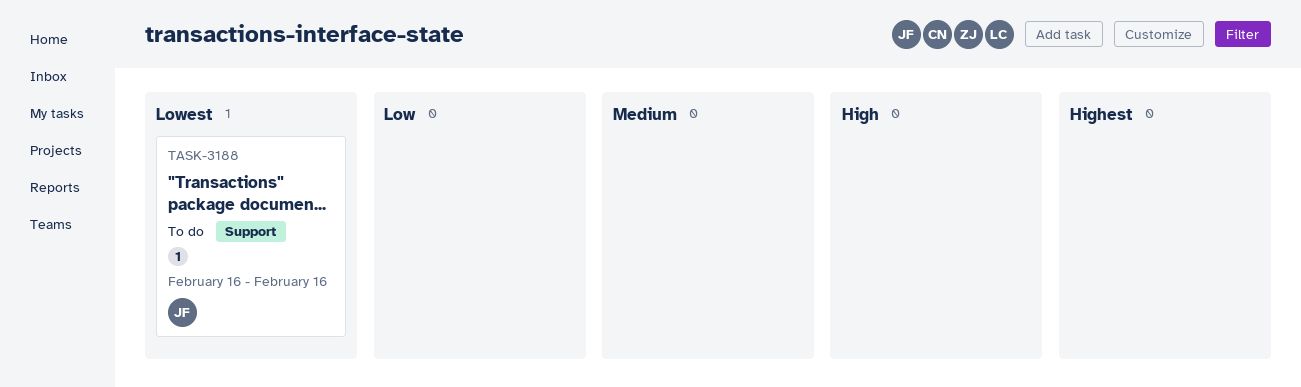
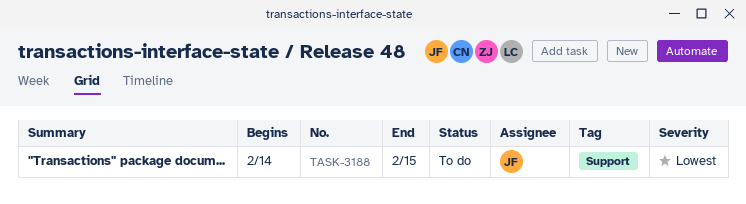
TASK-3188, start: Feb 16 -> Feb 14
TASK-3188, due: Feb 16 -> Feb 15

